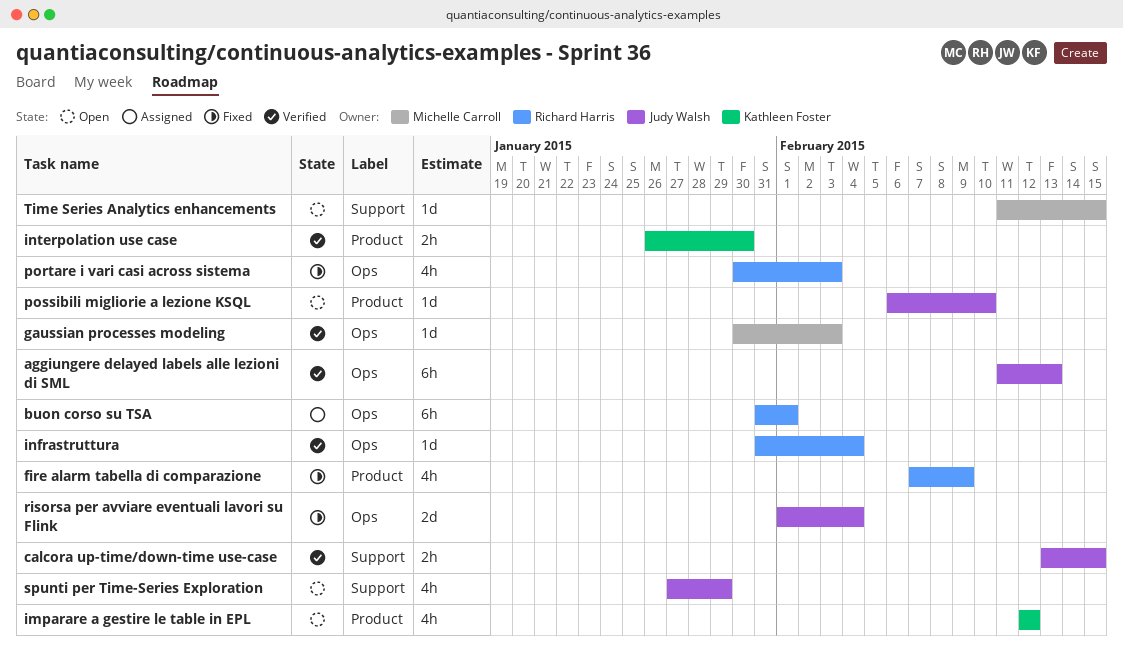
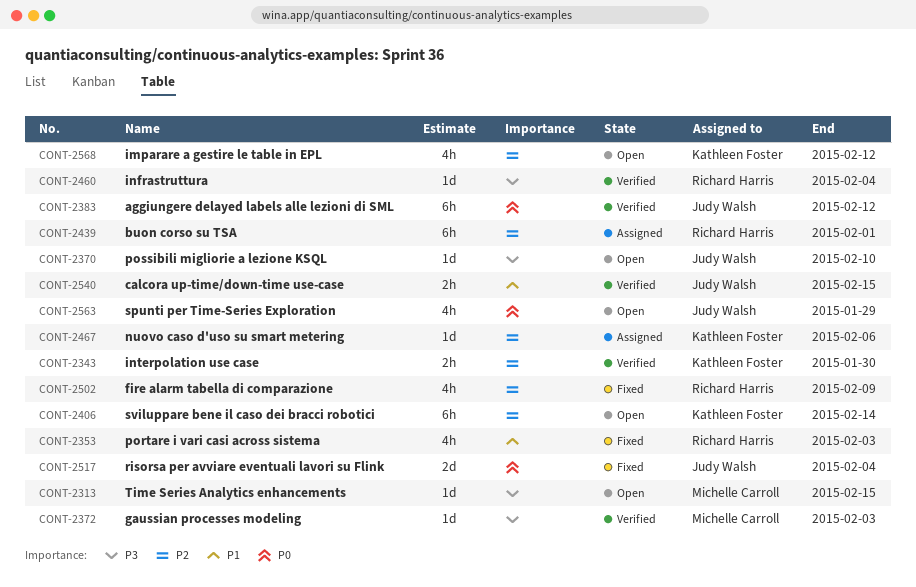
aggiungere delayed labels alle lezioni di SML, due: Feb 13 -> Feb 12
nuovo caso d'uso su smart metering: none -> present
sviluppare bene il caso dei bracci robotici: none -> present

